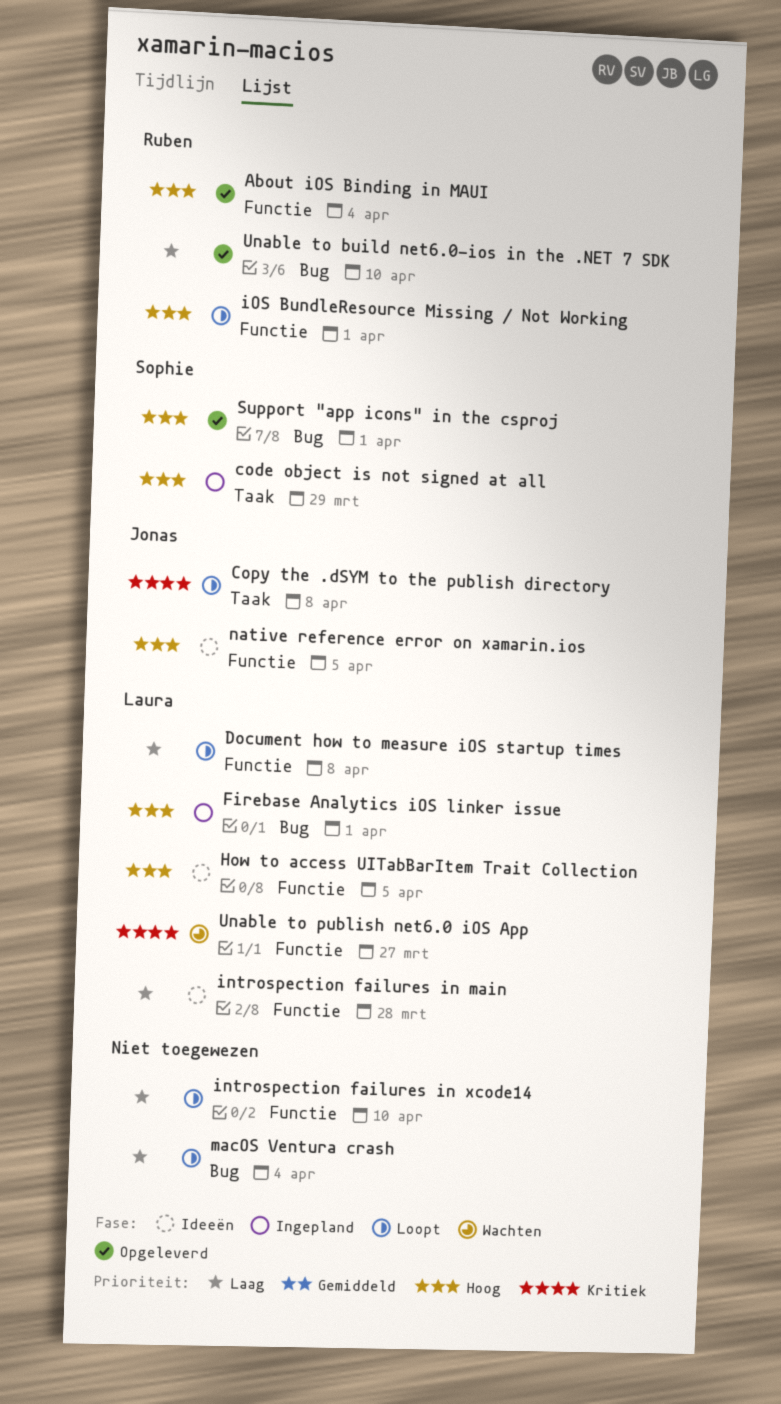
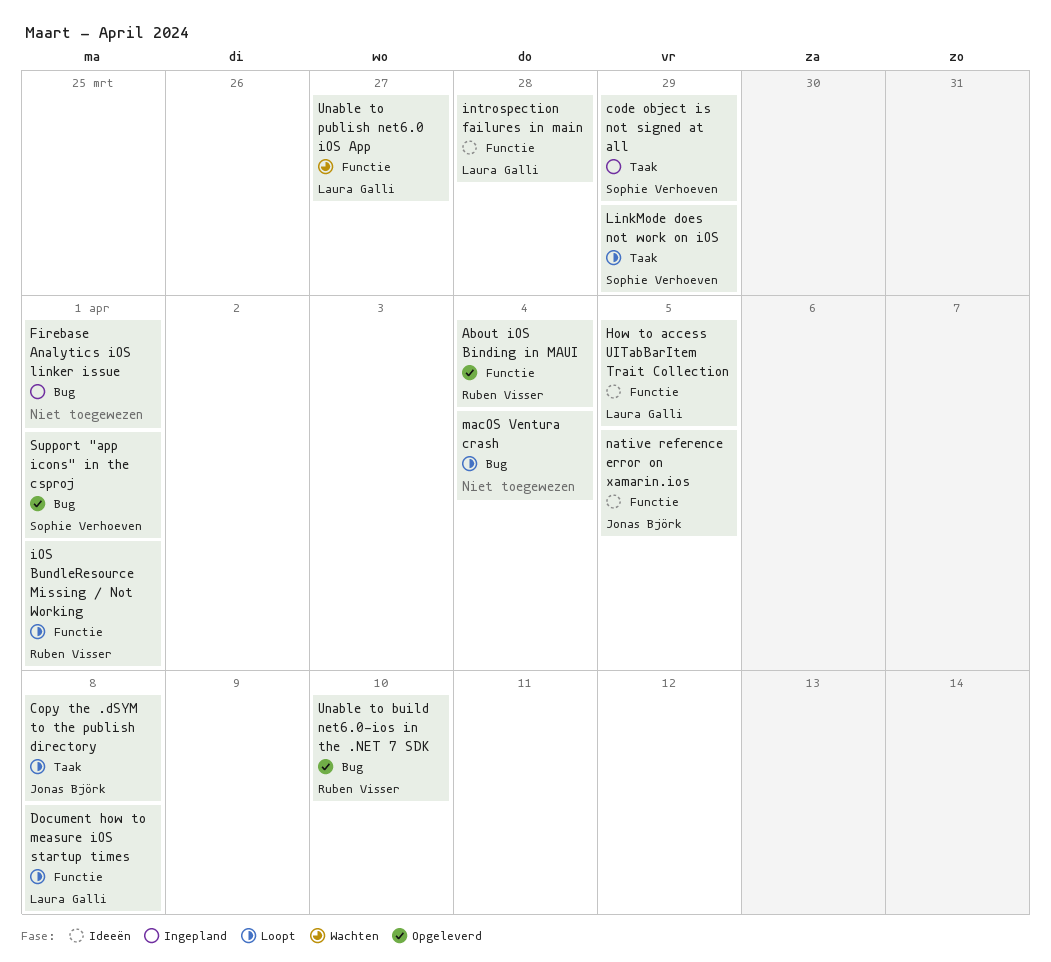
Firebase Analytics iOS linker issue, owner: Laura Galli -> none
introspection failures in xcode14: present -> none
LinkMode does not work on iOS: none -> present

